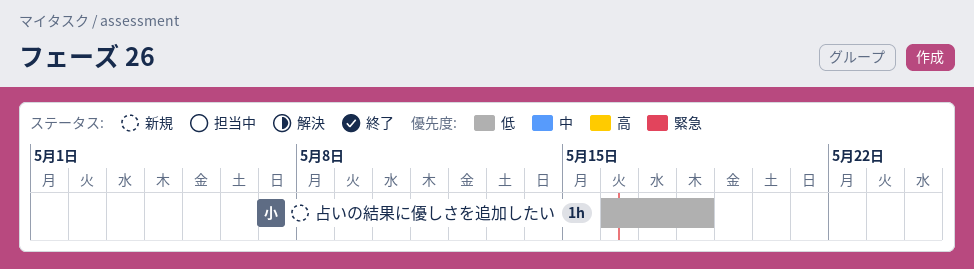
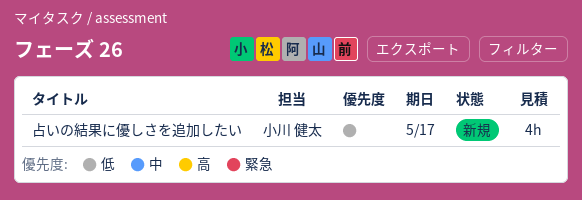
占いの結果に優しさを追加したい, estimate: 1h -> 4h
占いの結果に優しさを追加したい, due: May 18 -> May 17

